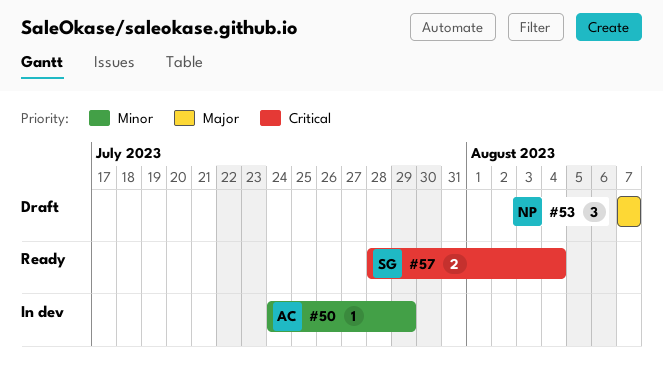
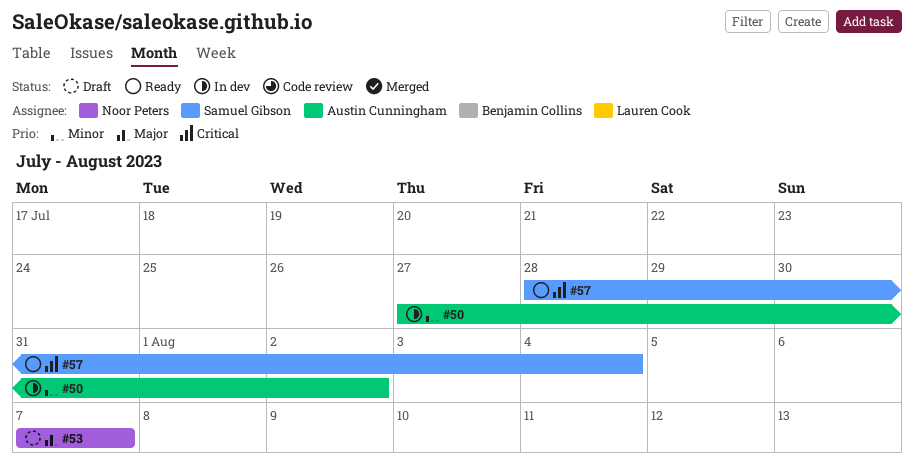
#50, start: Jul 24 -> Jul 27
#50, due: Jul 29 -> Aug 2

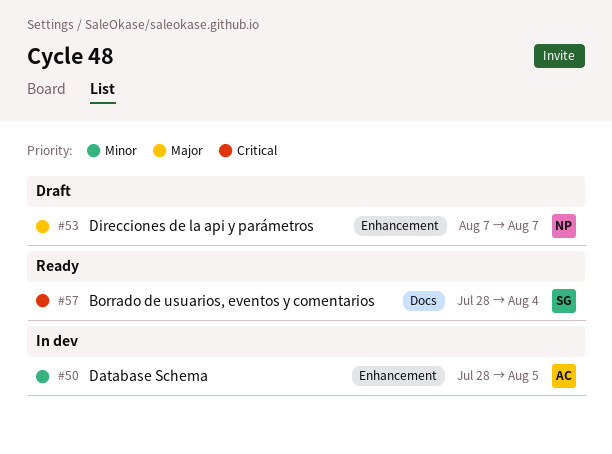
#50, start: Jul 27 -> Jul 28
#50, due: Aug 2 -> Aug 5

